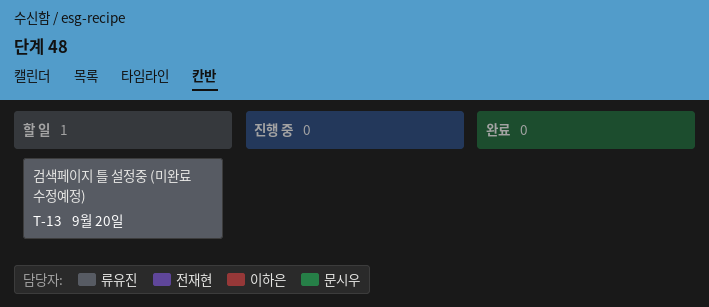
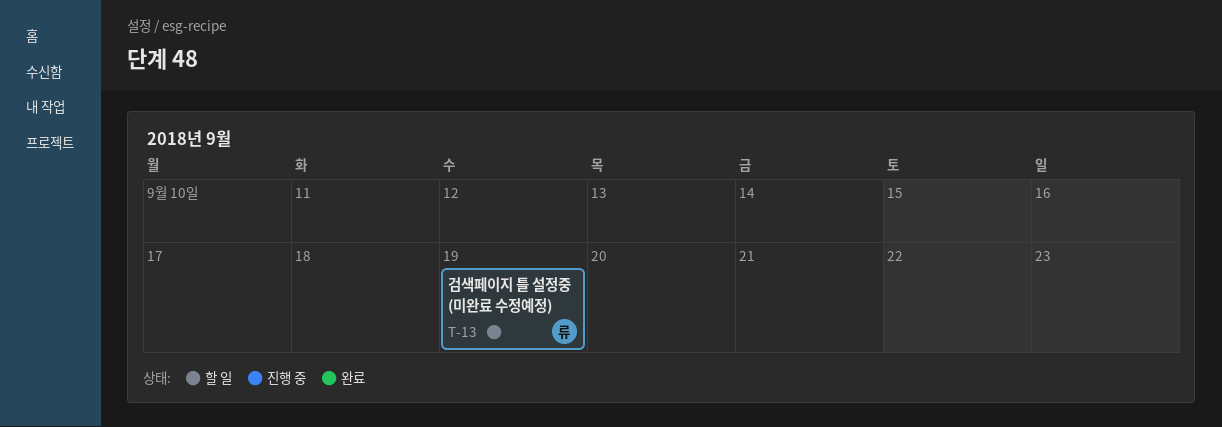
T-13, due: Sep 20 -> Sep 19

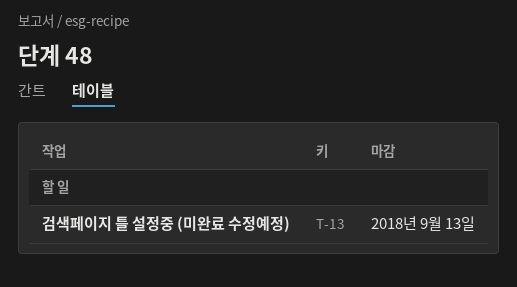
T-13, due: Sep 19 -> Sep 13

